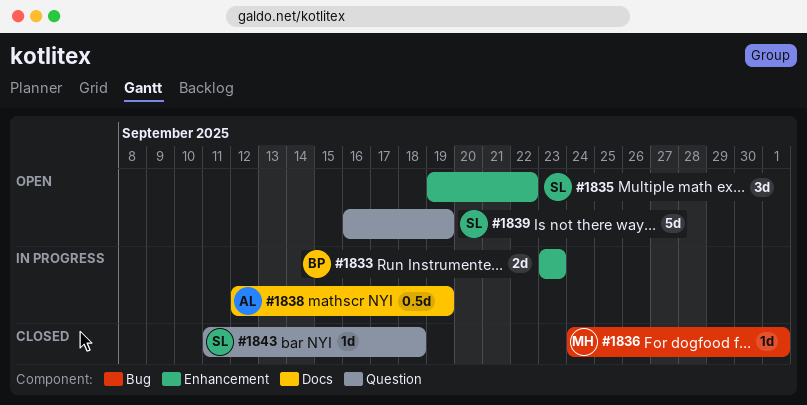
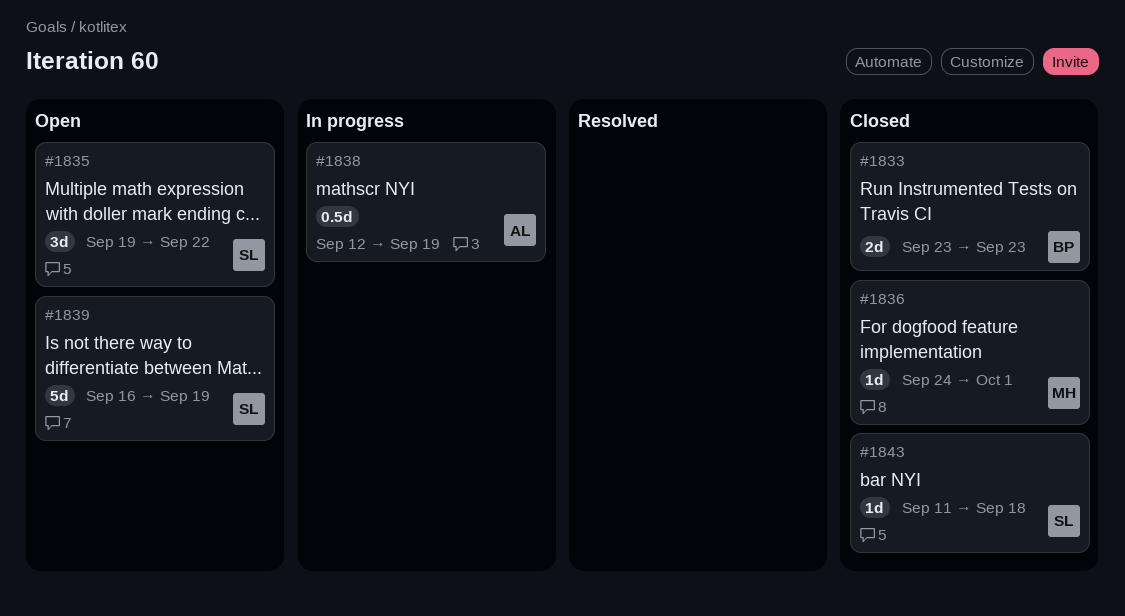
#1833, status: In progress -> Closed

